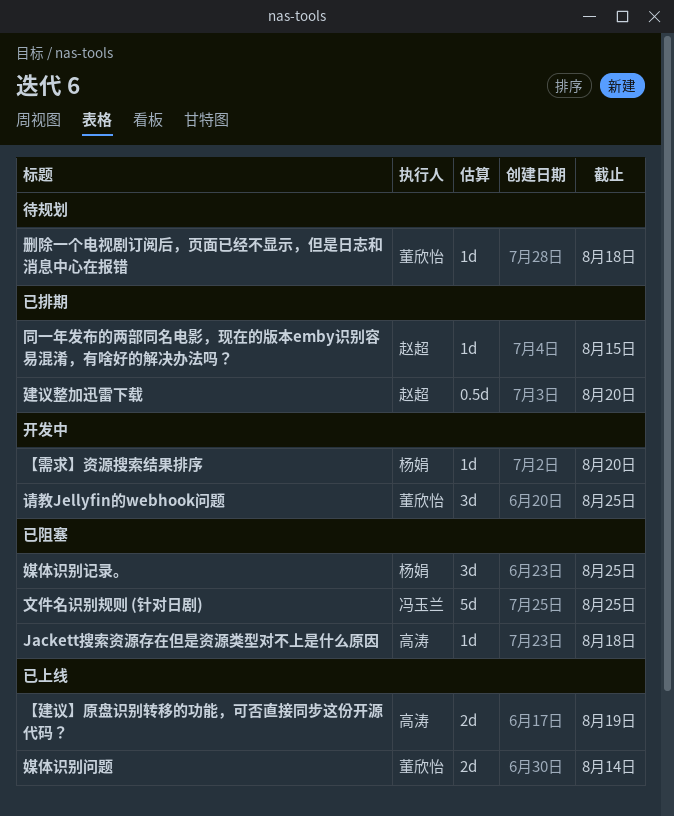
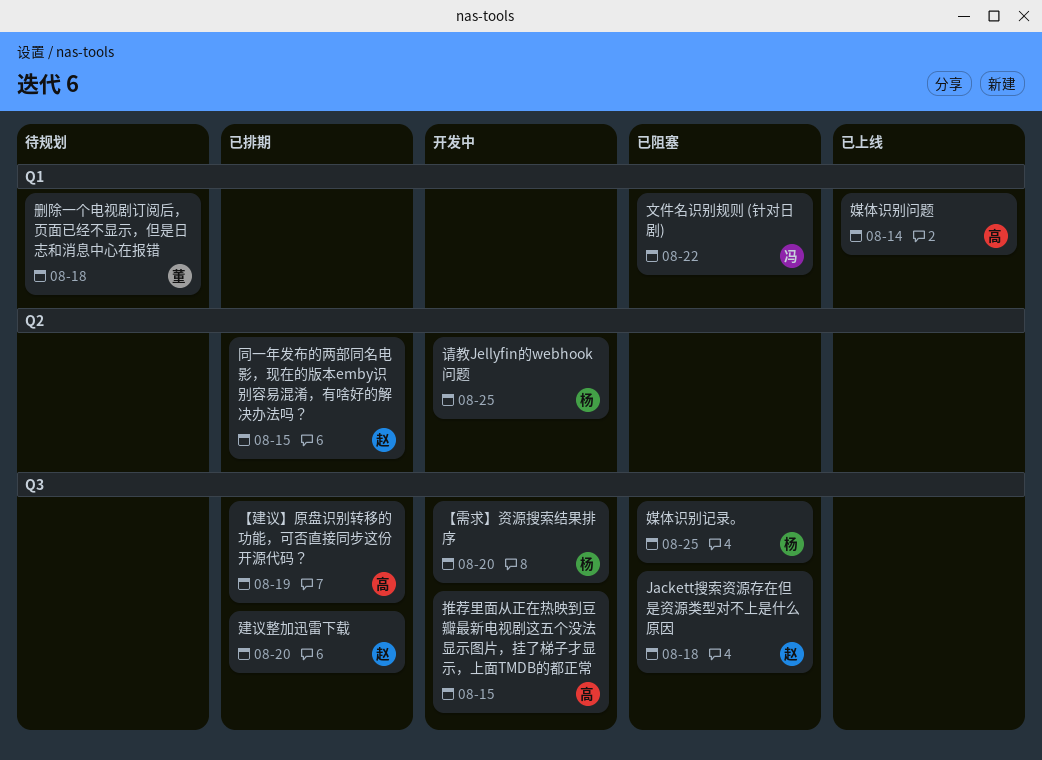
Jackett搜索资源存在但是资源类型对不上是什么原因, owner: 高涛 -> 赵超
【建议】原盘识别转移的功能，可否直接同步这份开源代码？, status: 已上线 -> 已排期
媒体识别问题, owner: 董欣怡 -> 高涛
推荐里面从正在热映到豆瓣最新电视剧这五个没法显示图片，挂了梯子才显示，上面TMDB的都正常: none -> present
文件名识别规则 (针对日剧), due: Aug 25 -> Aug 22
请教Jellyfin的webhook问题, owner: 董欣怡 -> 杨娟

